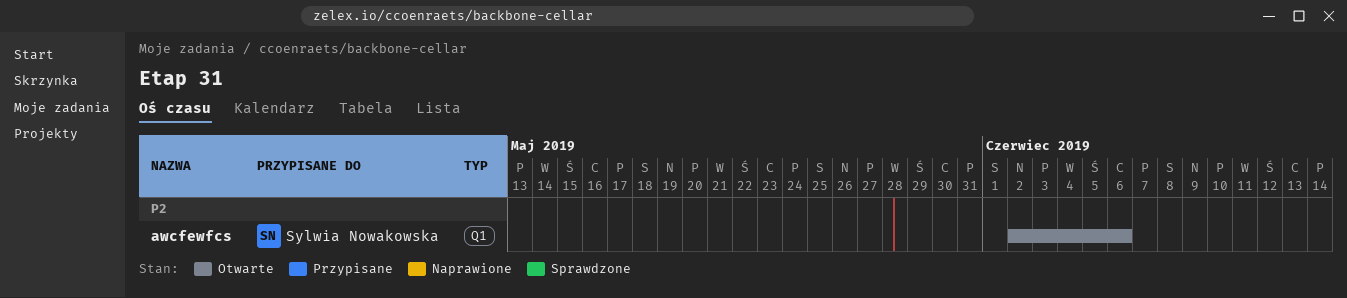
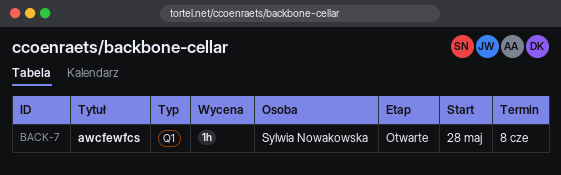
awcfewfcs, start: Jun 2 -> May 28
awcfewfcs, due: Jun 6 -> Jun 8

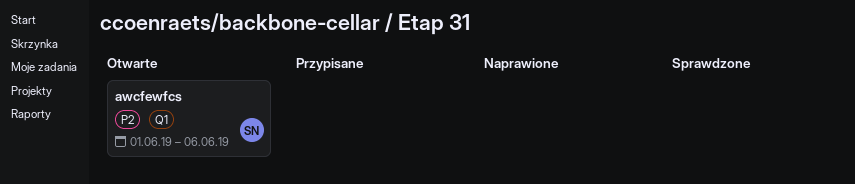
awcfewfcs, start: May 28 -> Jun 1
awcfewfcs, due: Jun 8 -> Jun 6

